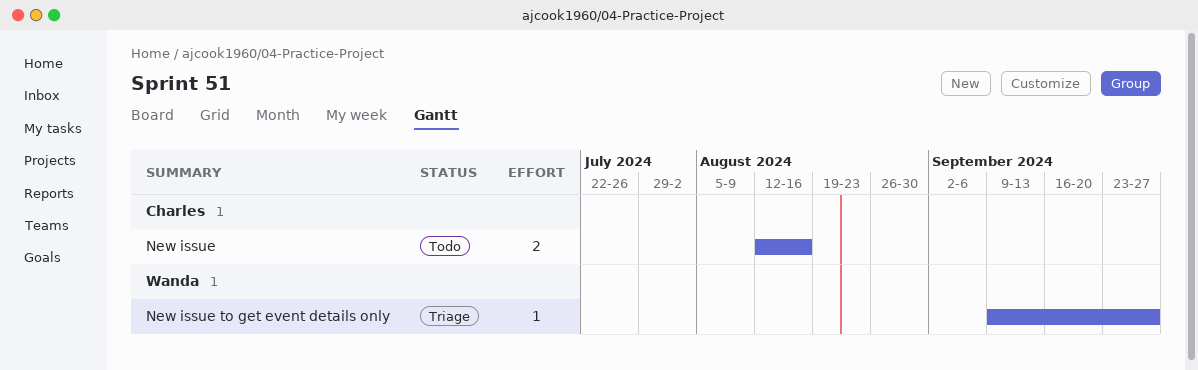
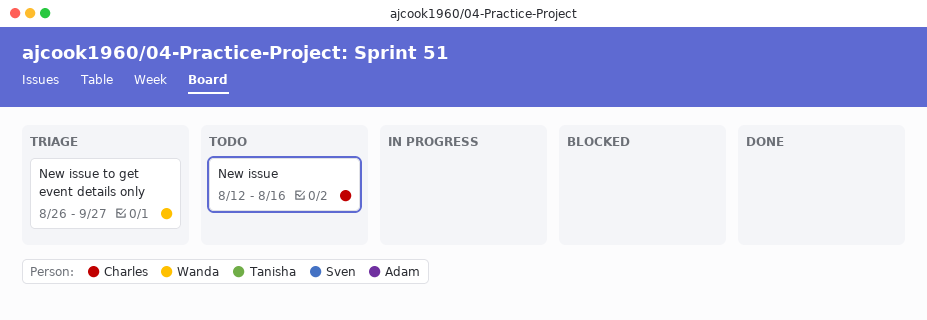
New issue to get event details only, start: Sep 9 -> Aug 26

